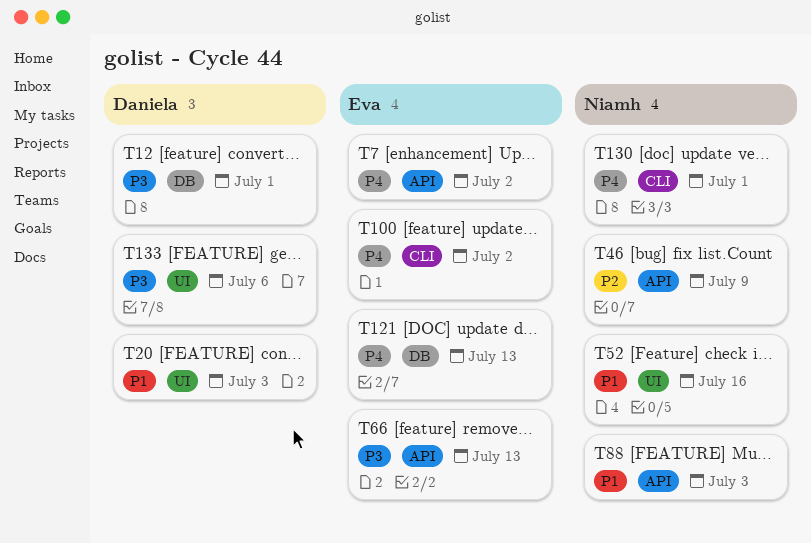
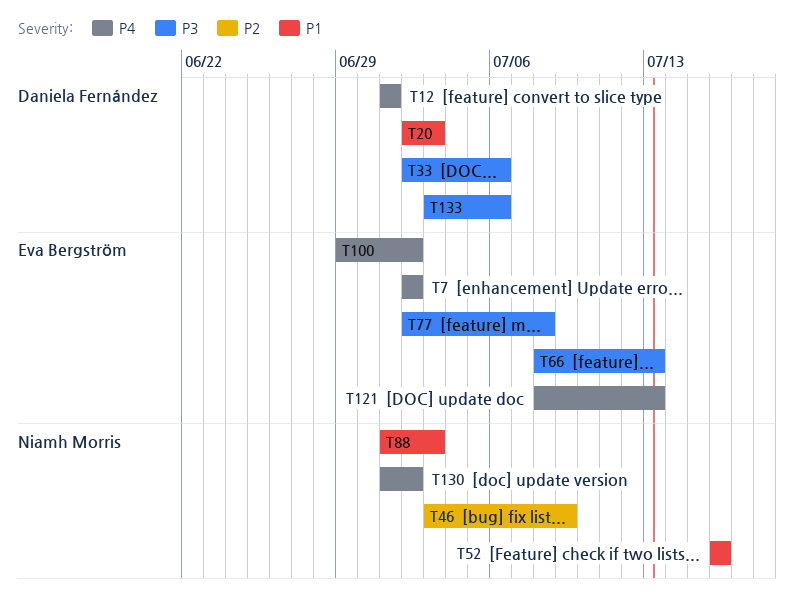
T12, priority: P3 -> P4
T33: none -> present
T77: none -> present
T130, due: Jul 1 -> Jul 2

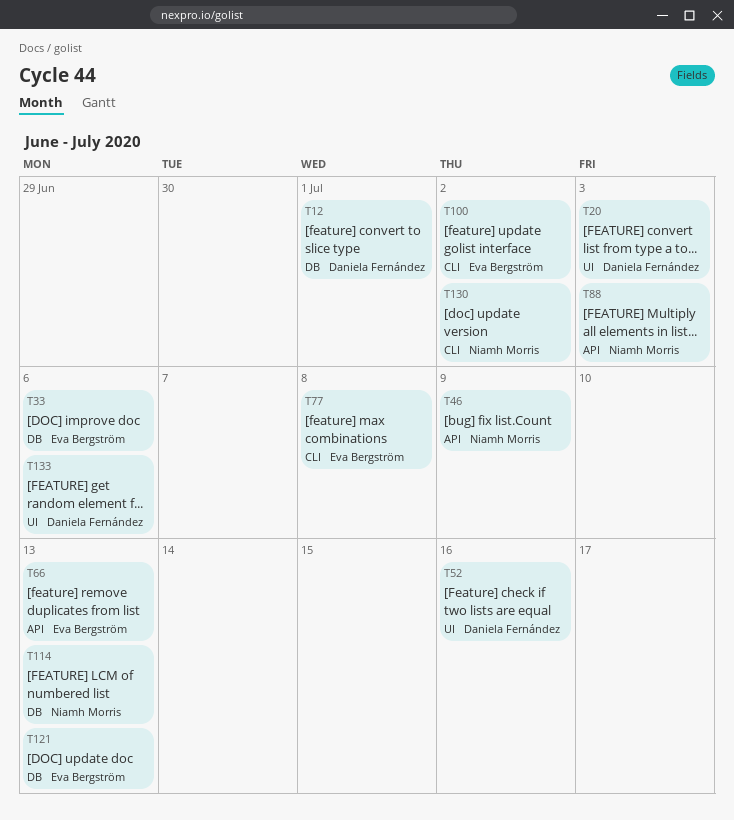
T7: present -> none
T33, owner: Daniela Fernández -> Eva Bergström
T52, owner: Niamh Morris -> Daniela Fernández
T114: none -> present

